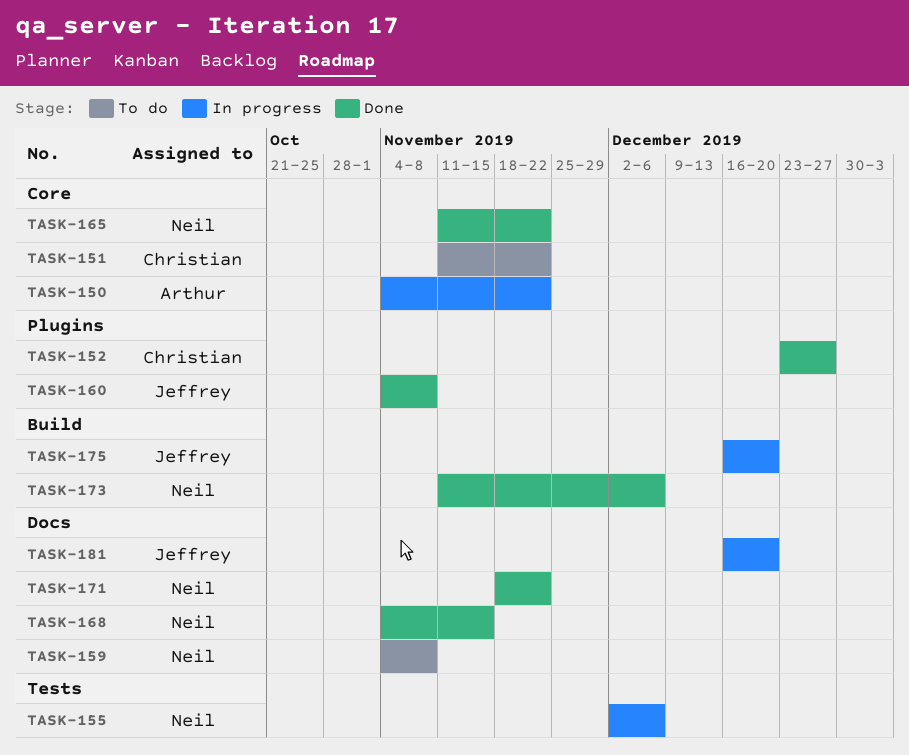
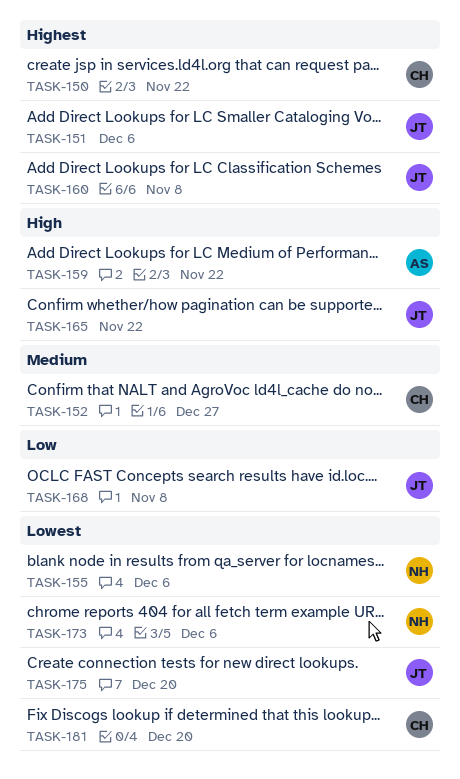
TASK-150, owner: Arthur -> Christian
TASK-151, owner: Christian -> Jeffrey
TASK-151, due: Nov 22 -> Dec 6
TASK-159, owner: Neil -> Arthur
TASK-159, due: Nov 8 -> Nov 22
TASK-165, owner: Neil -> Jeffrey
TASK-168, owner: Neil -> Jeffrey
TASK-168, due: Nov 15 -> Nov 8
TASK-171: present -> none
TASK-181, owner: Jeffrey -> Christian

